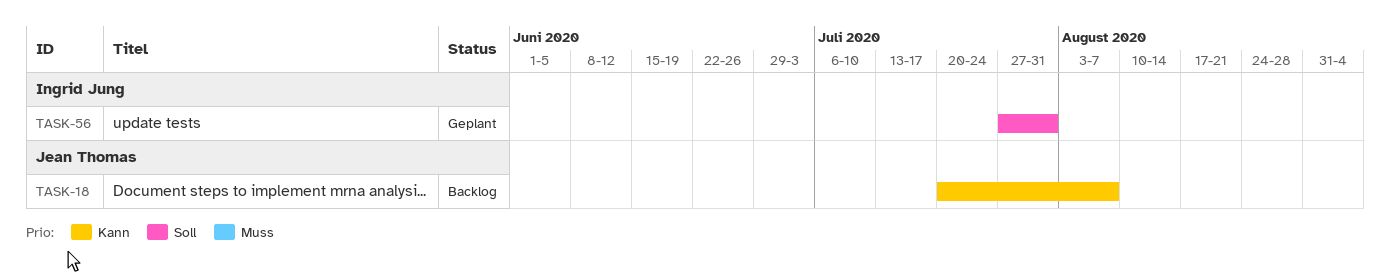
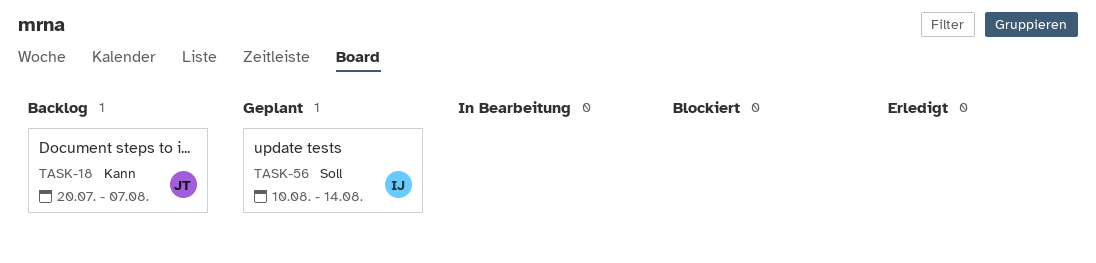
TASK-56, start: Jul 27 -> Aug 10
TASK-56, due: Jul 31 -> Aug 14

